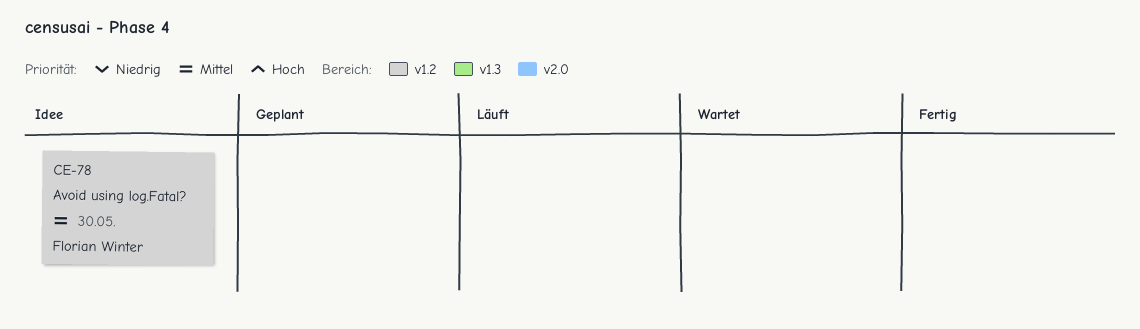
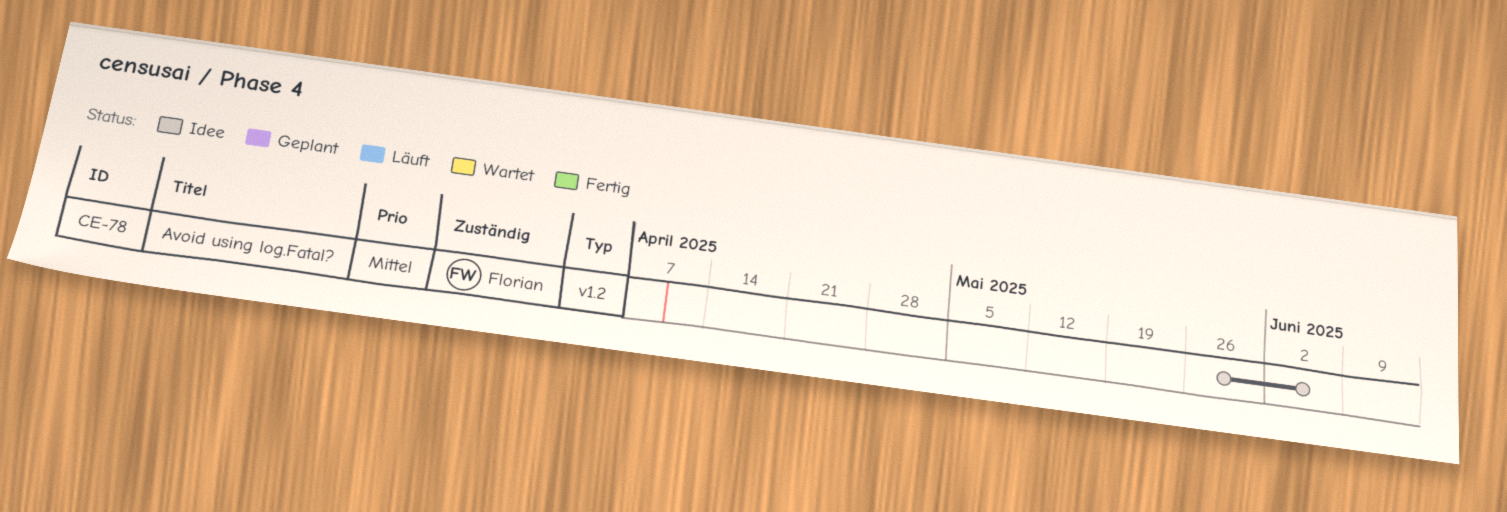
CE-78, due: May 30 -> Jun 6

